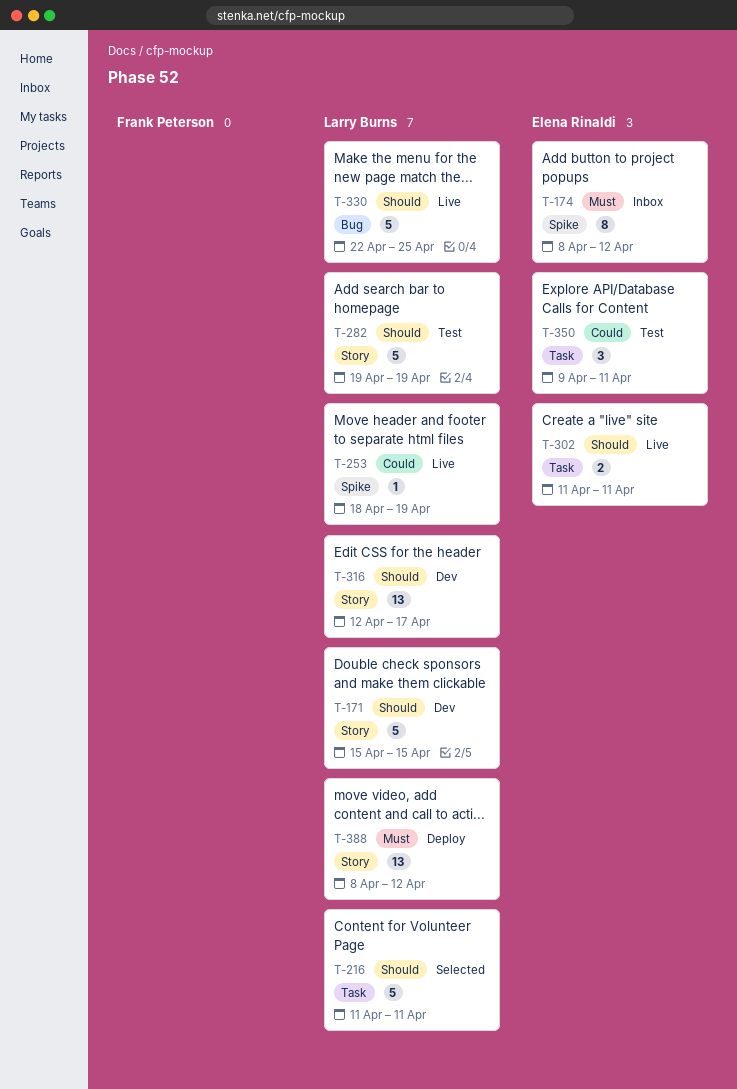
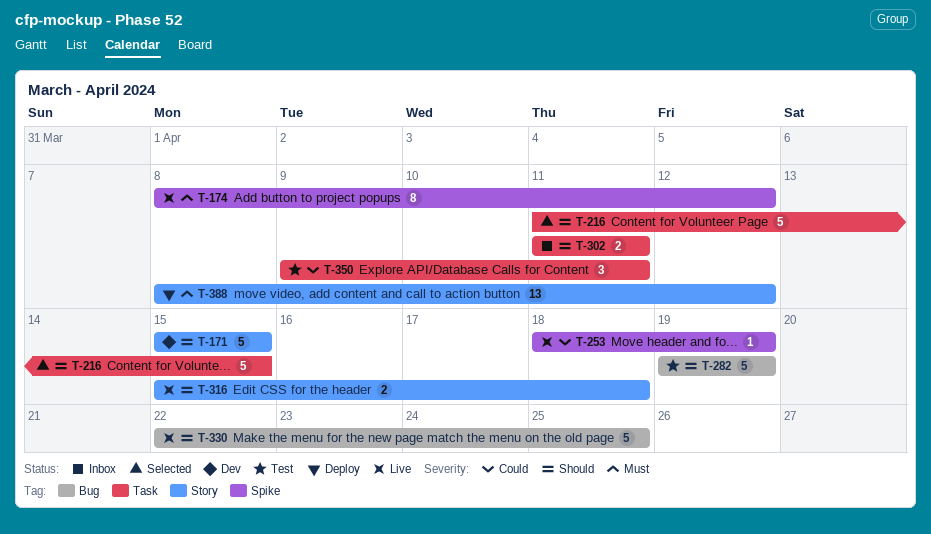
T-174, status: Inbox -> Live
T-216, due: Apr 11 -> Apr 15
T-282, label: Story -> Bug
T-302, status: Live -> Inbox
T-316, status: Dev -> Live
T-316, estimate: 13 -> 2
T-316, start: Apr 12 -> Apr 15
T-316, due: Apr 17 -> Apr 18

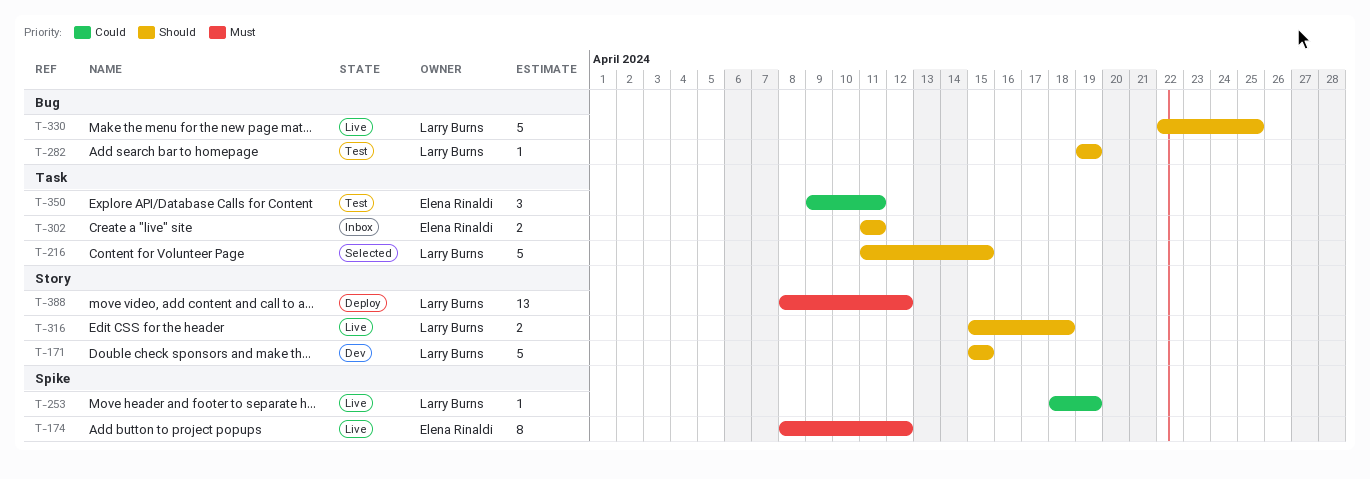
T-282, estimate: 5 -> 1

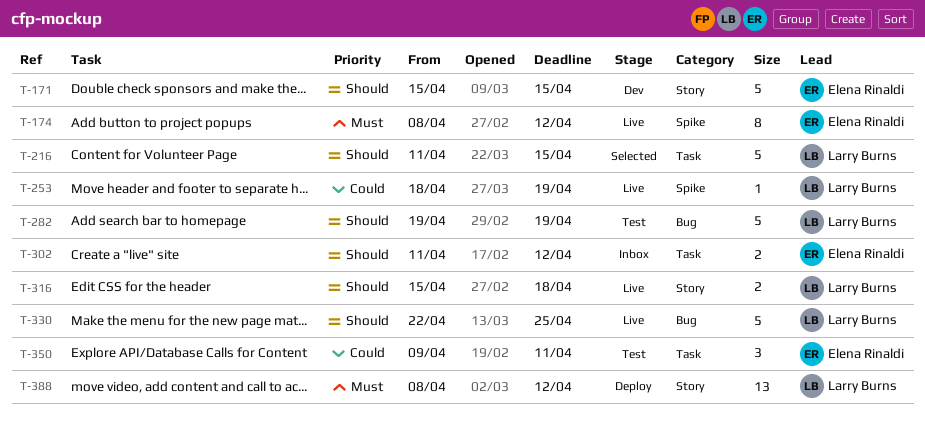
T-171, owner: Larry Burns -> Elena Rinaldi
T-282, estimate: 1 -> 5
T-302, due: Apr 11 -> Apr 12

